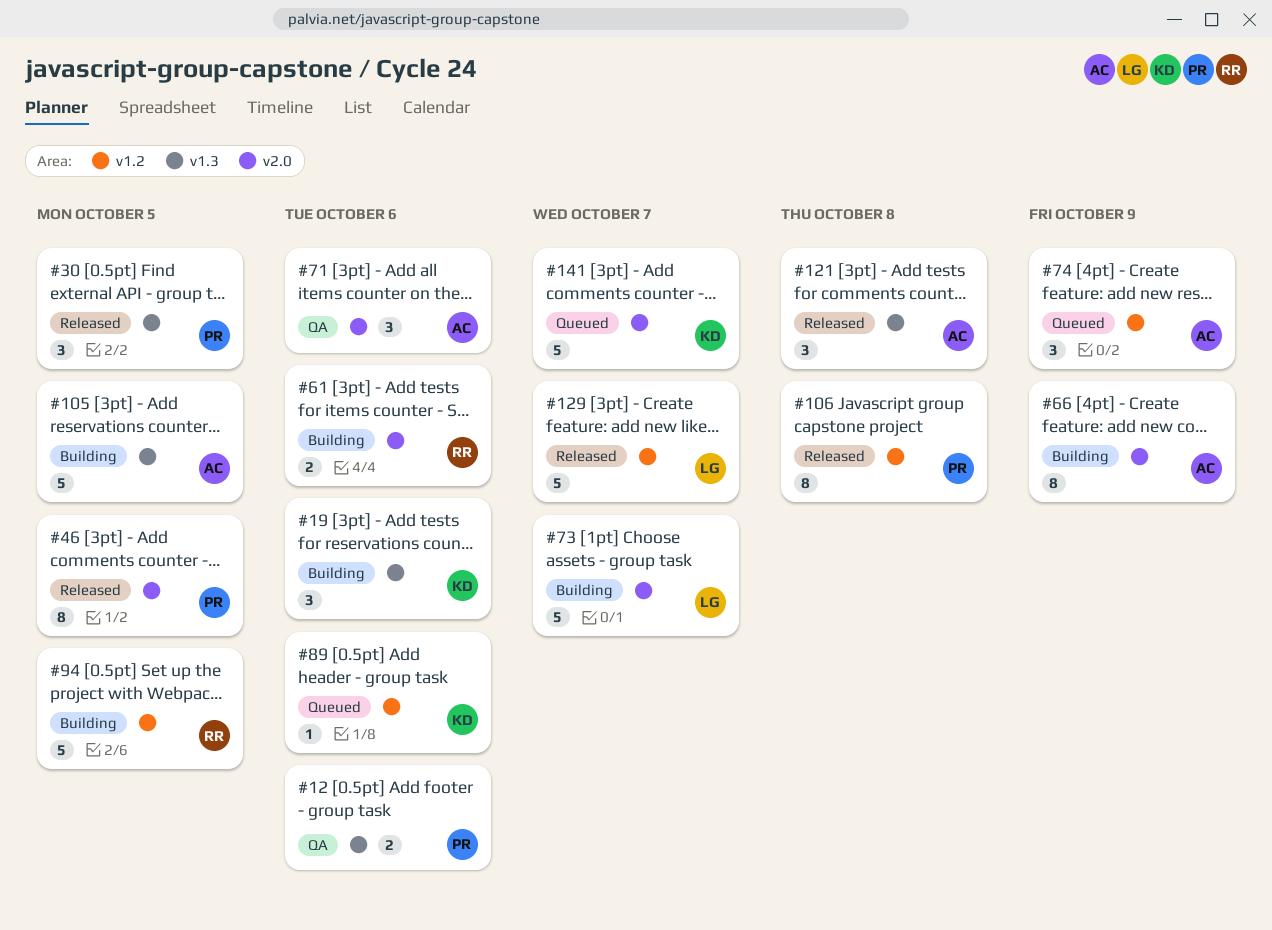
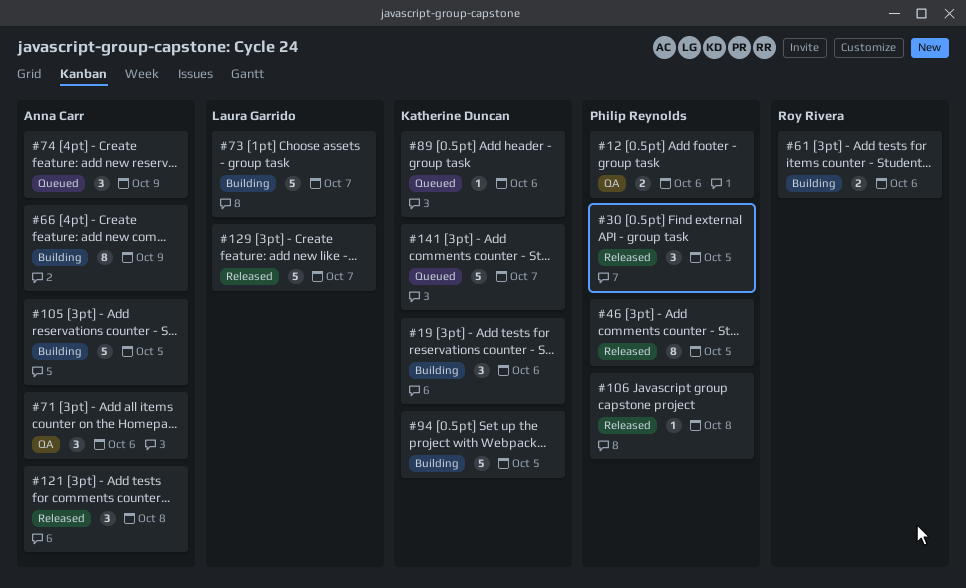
#94, owner: Roy Rivera -> Katherine Duncan
#106, estimate: 8 -> 1

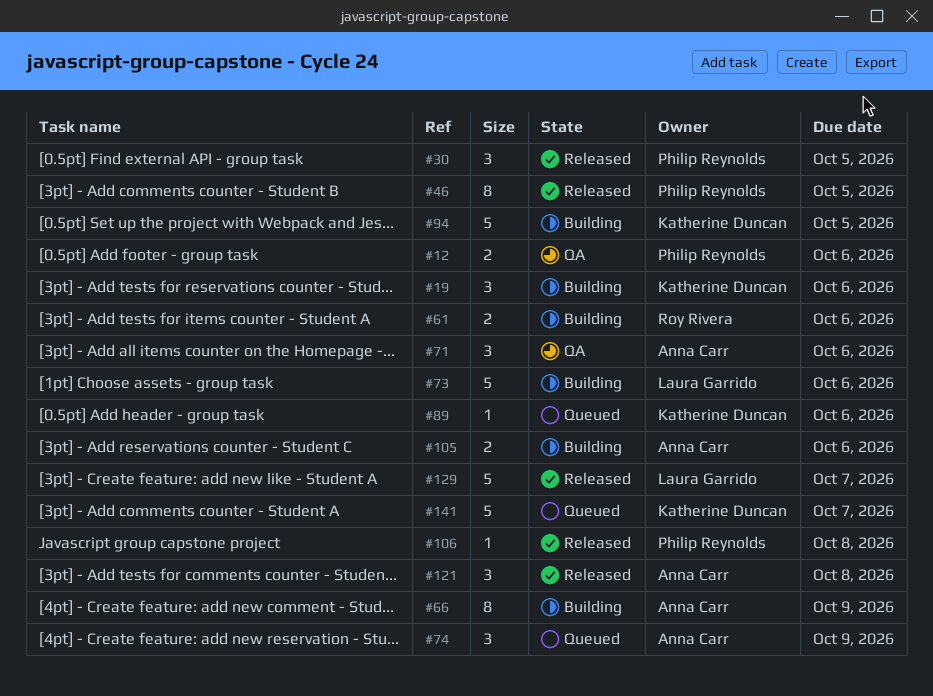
#73, due: Oct 7 -> Oct 6
#105, estimate: 5 -> 2
#105, due: Oct 5 -> Oct 6

